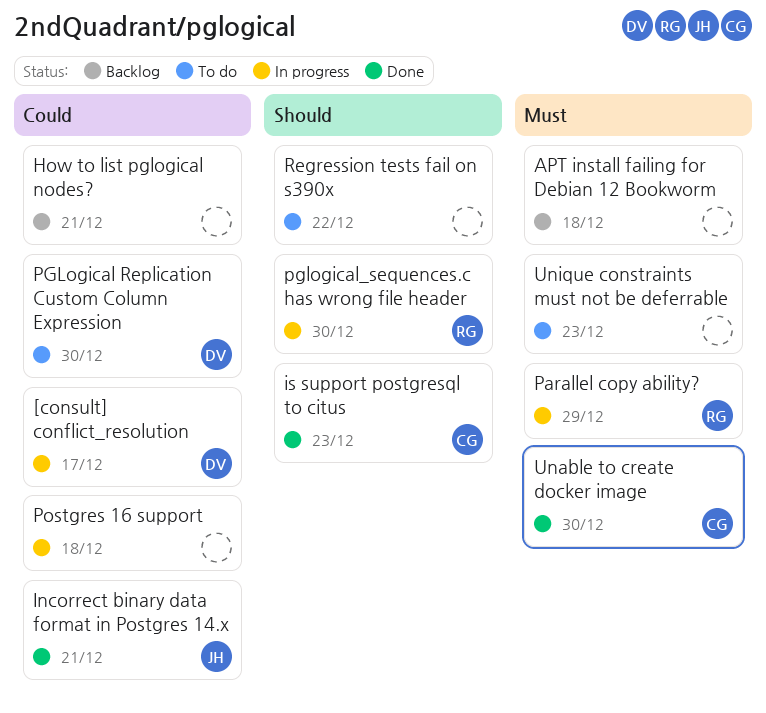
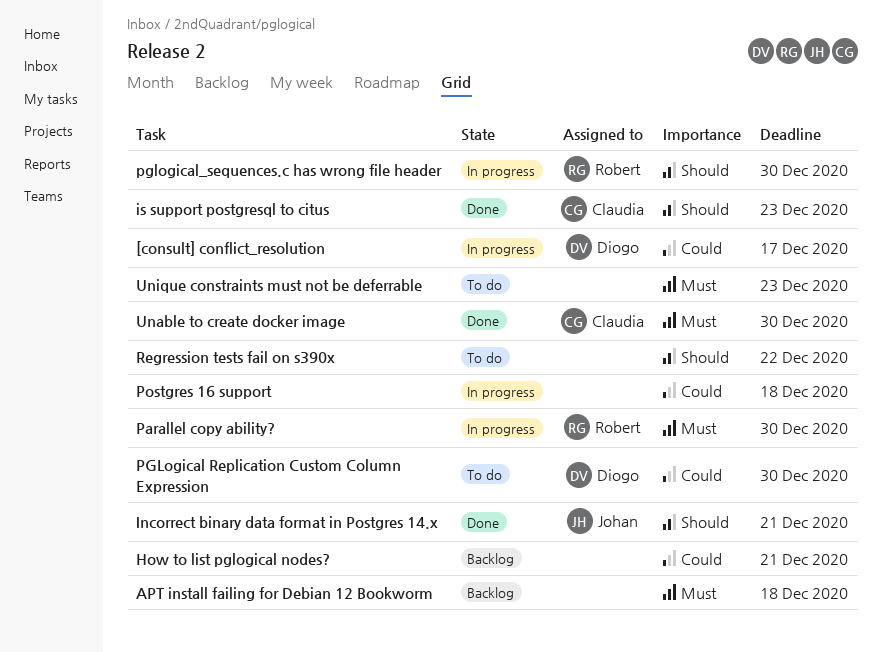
Incorrect binary data format in Postgres 14.x, priority: Could -> Should
Parallel copy ability?, due: Dec 29 -> Dec 30

